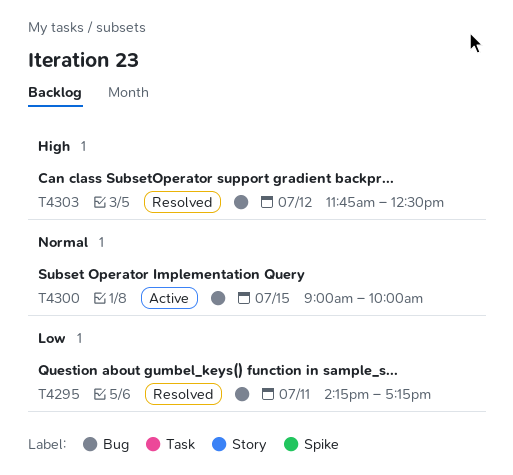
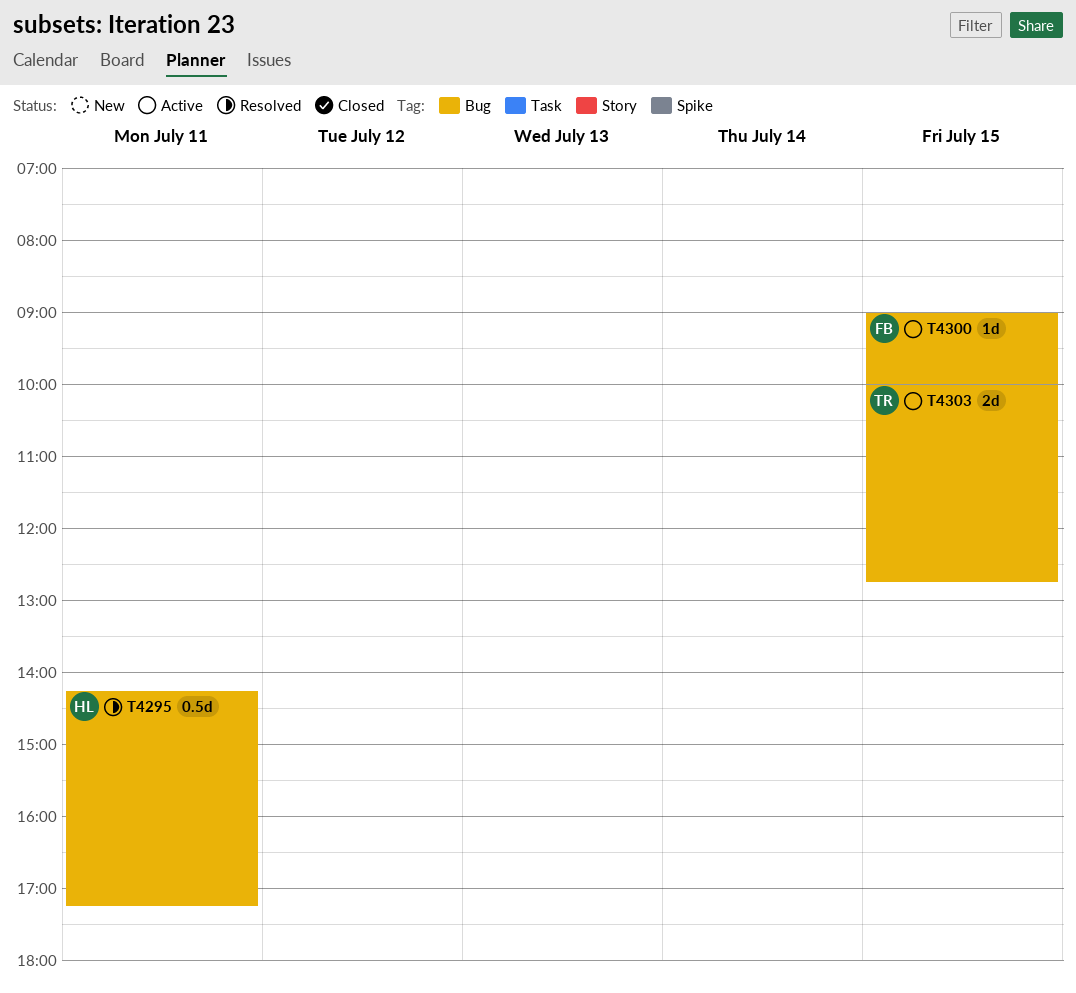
T4303, status: Resolved -> Active
T4303, day: Jul 12 -> Jul 15
T4303, begins: 11:45 -> 10:00
T4303, ends: 12:30 -> 12:45

